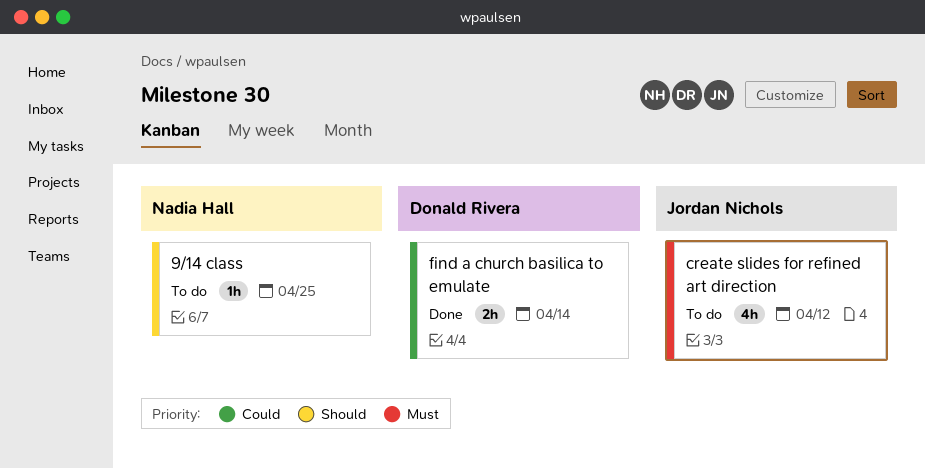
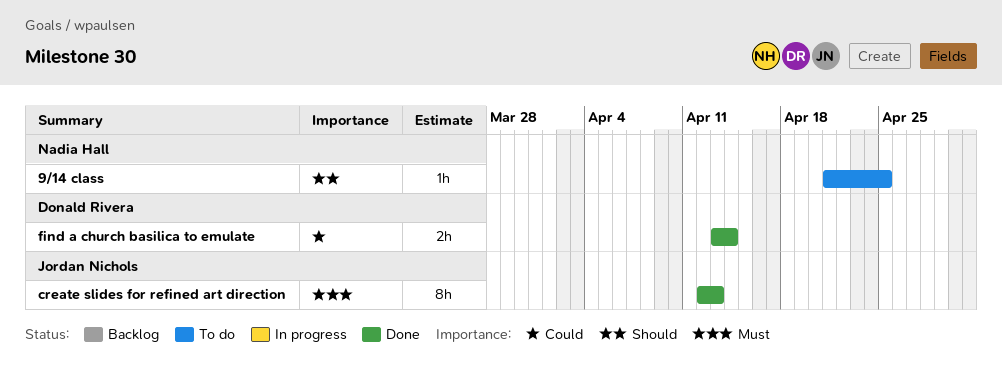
create slides for refined art direction, status: To do -> Done
create slides for refined art direction, estimate: 4h -> 8h
create slides for refined art direction, due: Apr 12 -> Apr 13

